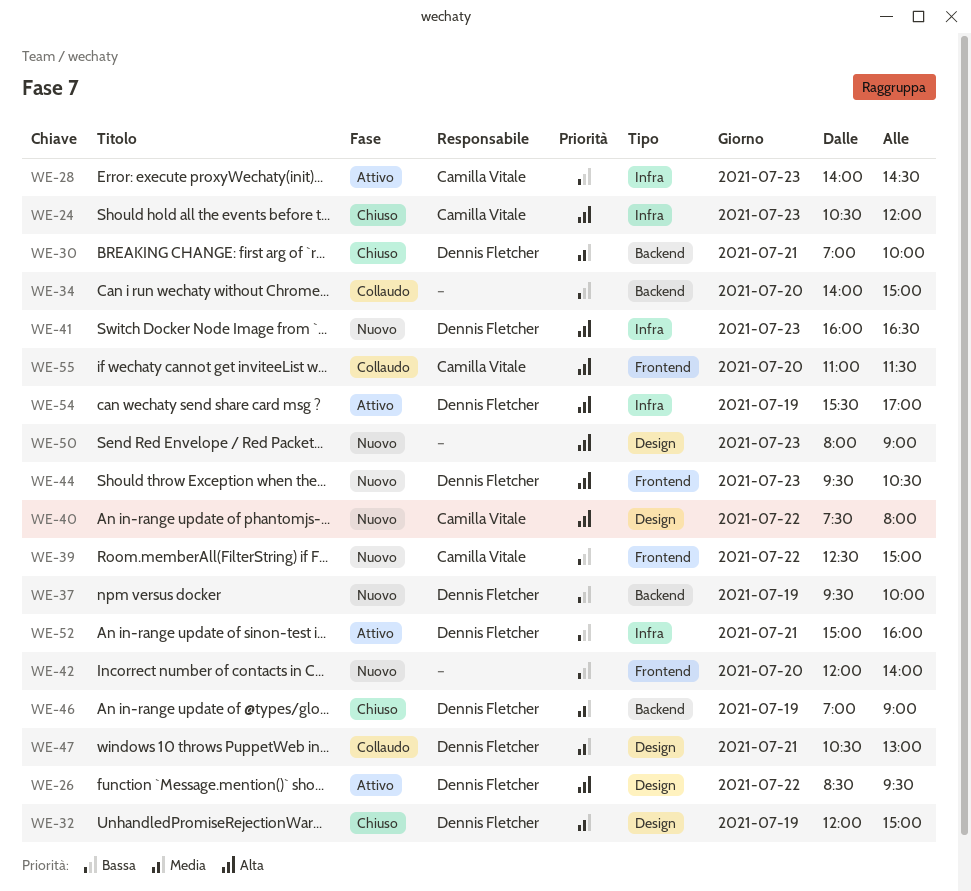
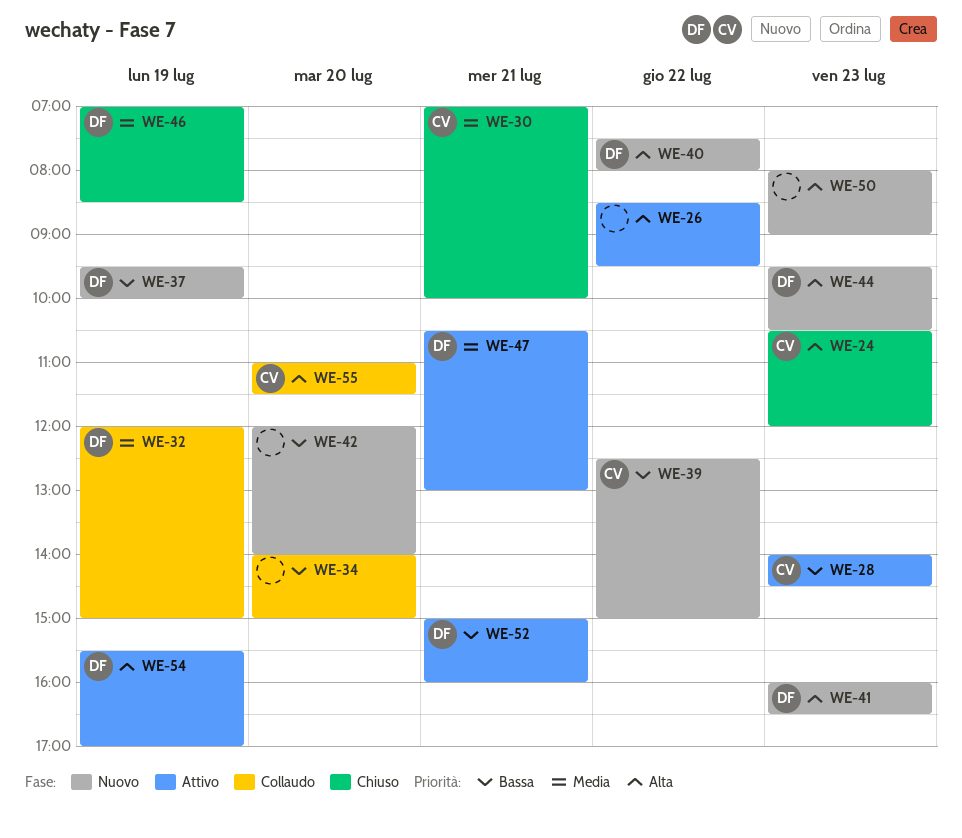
WE-26, owner: Dennis Fletcher -> none
WE-30, owner: Dennis Fletcher -> Camilla Vitale
WE-32, status: Chiuso -> Collaudo
WE-40, owner: Camilla Vitale -> Dennis Fletcher
WE-46, ends: 09:00 -> 08:30
WE-47, status: Collaudo -> Attivo

